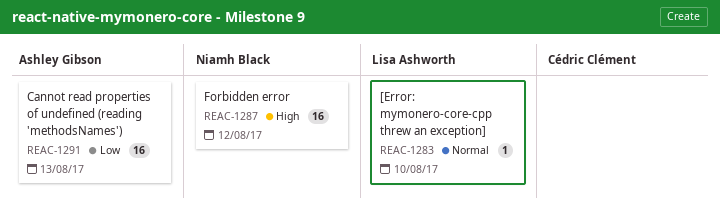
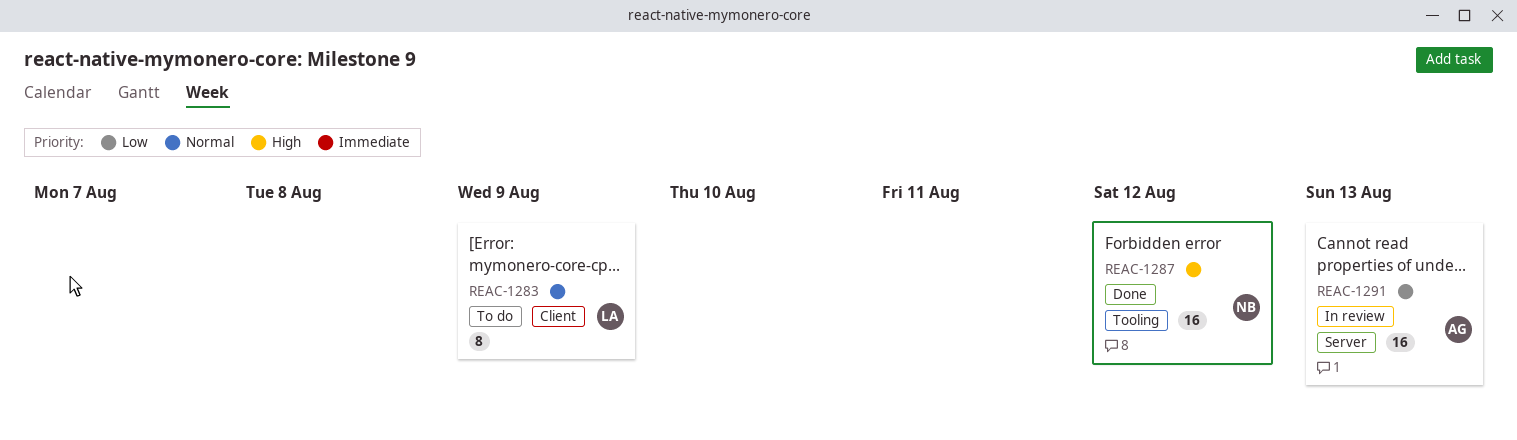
REAC-1283, estimate: 1 -> 8
REAC-1283, due: Aug 10 -> Aug 9

